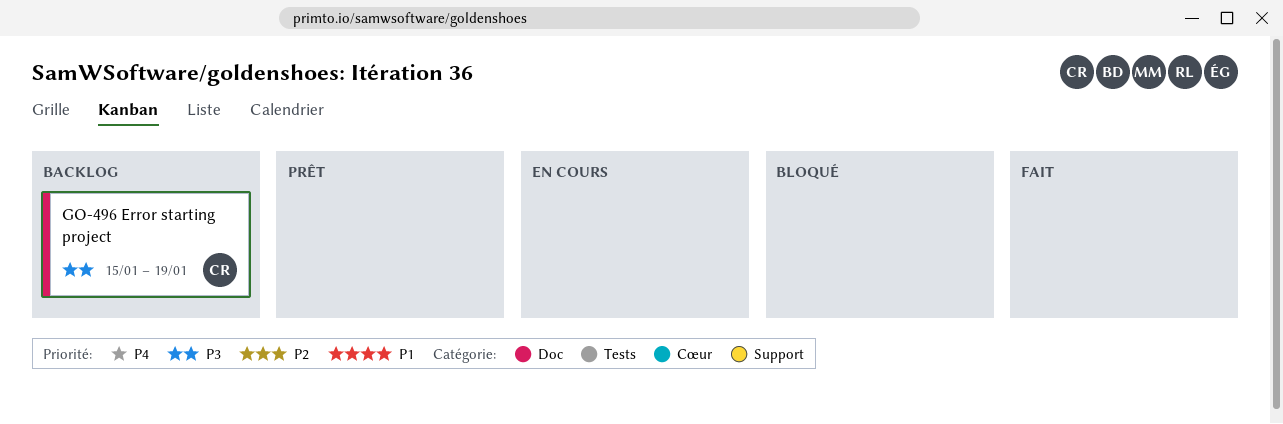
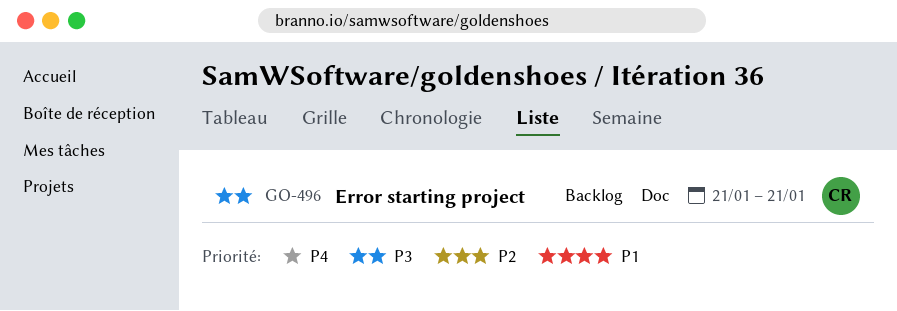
GO-496, start: Jan 15 -> Jan 21
GO-496, due: Jan 19 -> Jan 21

